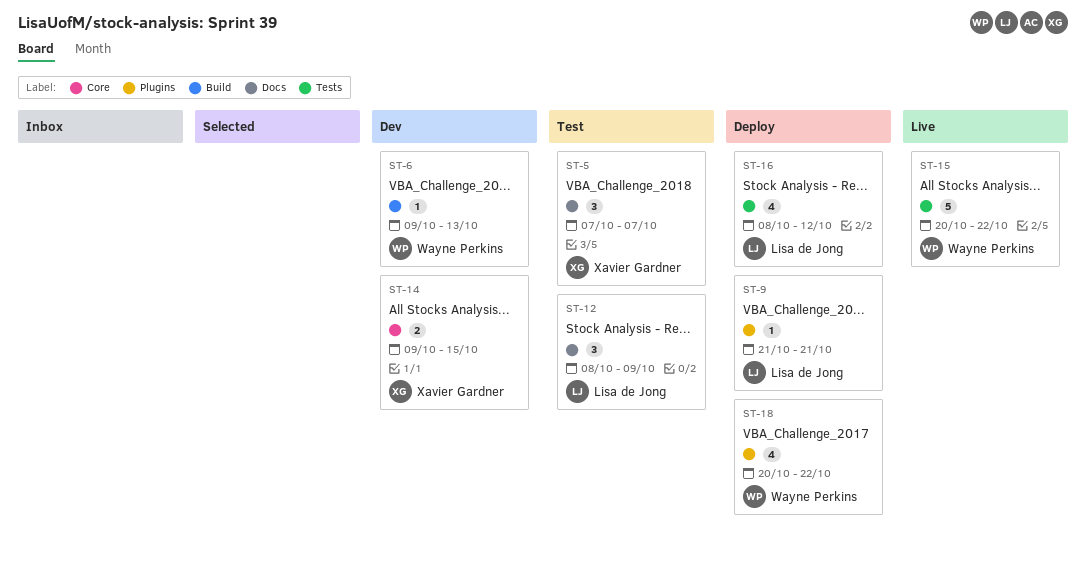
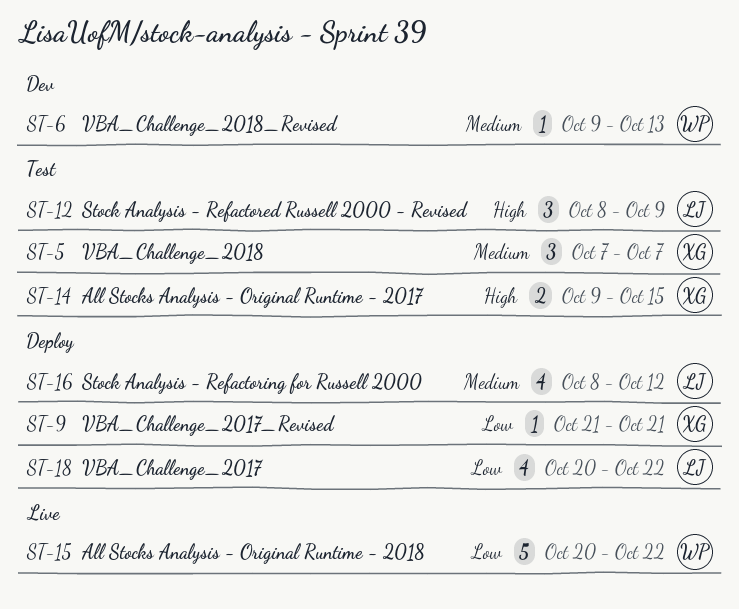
ST-9, owner: Lisa de Jong -> Xavier Gardner
ST-14, status: Dev -> Test
ST-18, owner: Wayne Perkins -> Lisa de Jong

